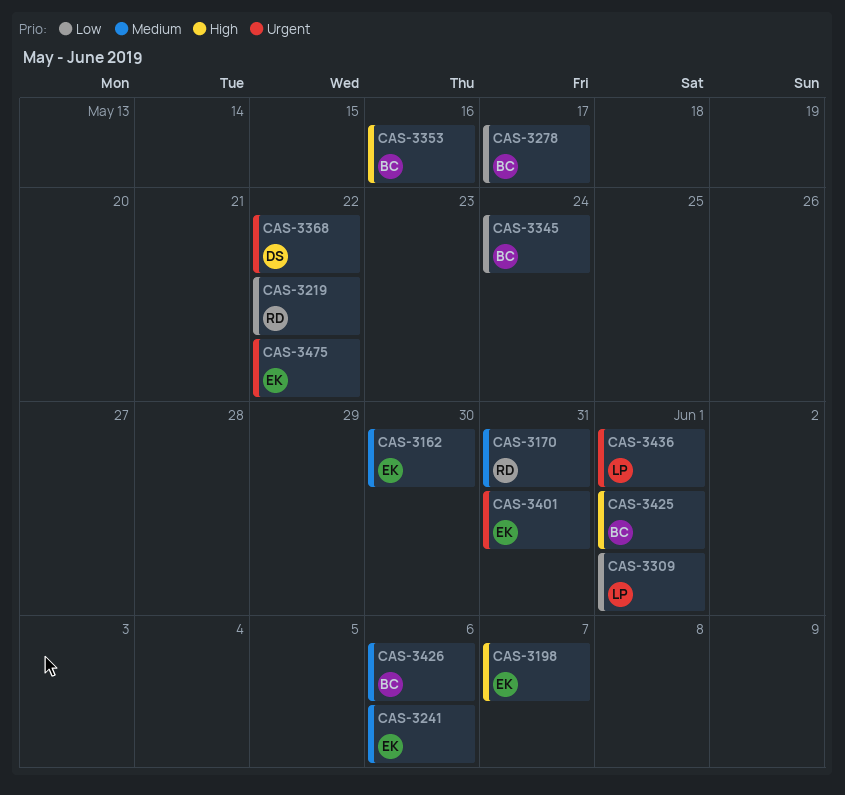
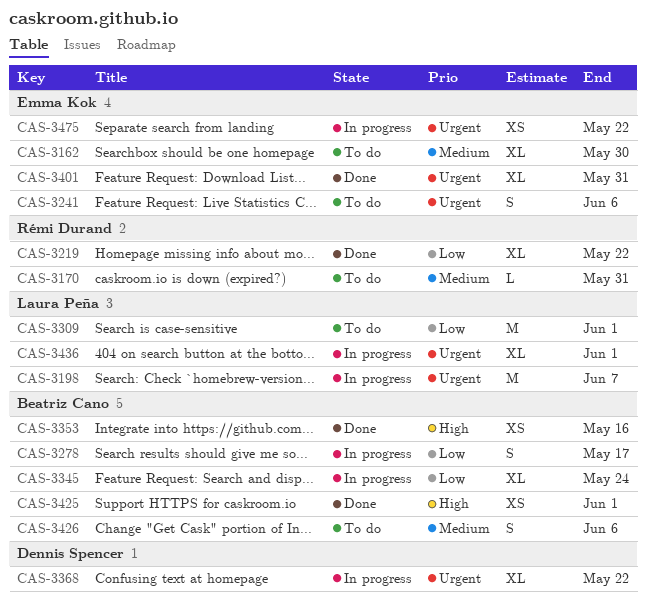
CAS-3198, owner: Emma Kok -> Laura Peña
CAS-3198, priority: High -> Urgent
CAS-3241, priority: Medium -> Urgent

